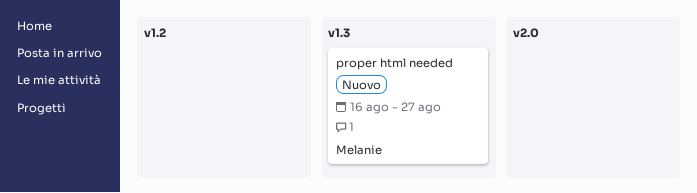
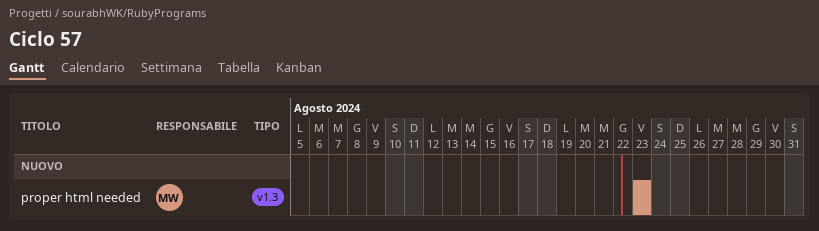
proper html needed, start: Aug 16 -> Aug 23
proper html needed, due: Aug 27 -> Aug 23

